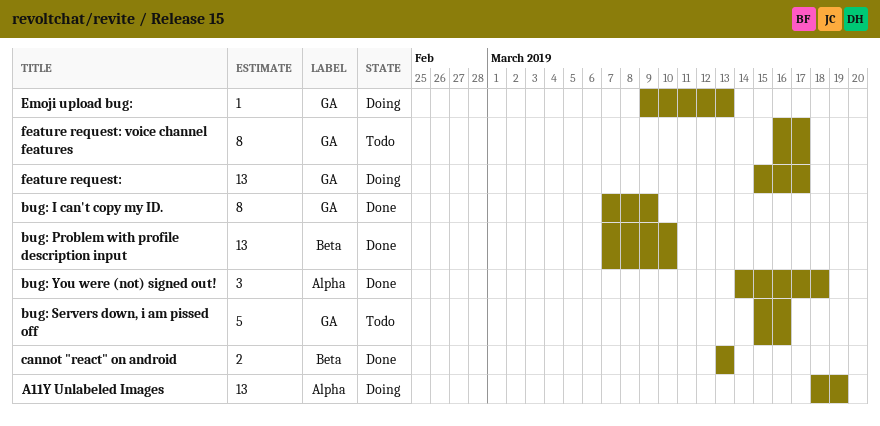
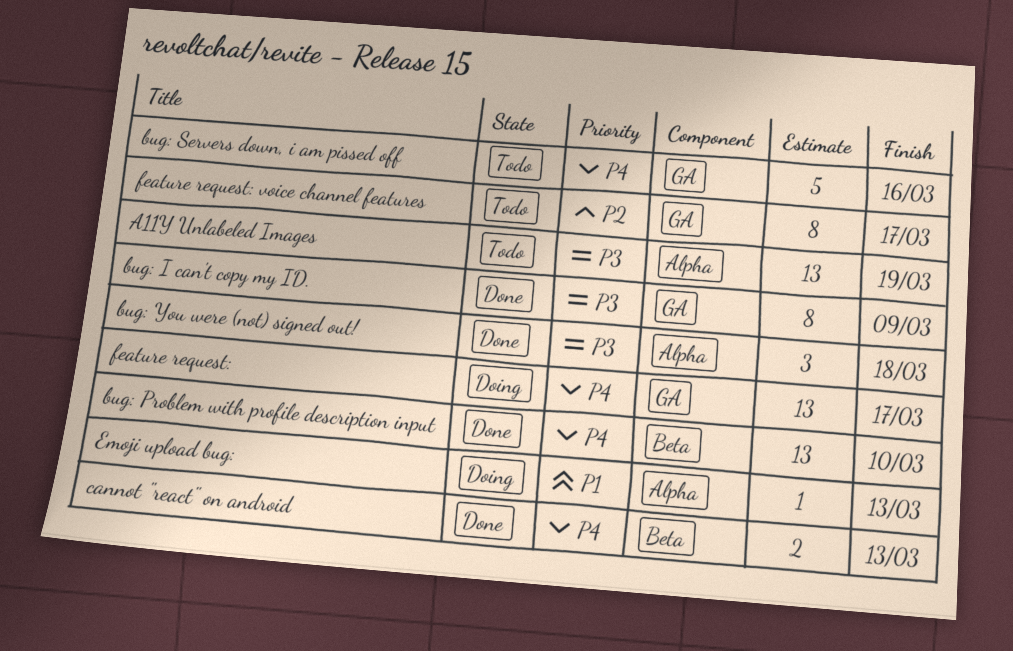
A11Y Unlabeled Images, status: Doing -> Todo
Emoji upload bug:, label: GA -> Alpha

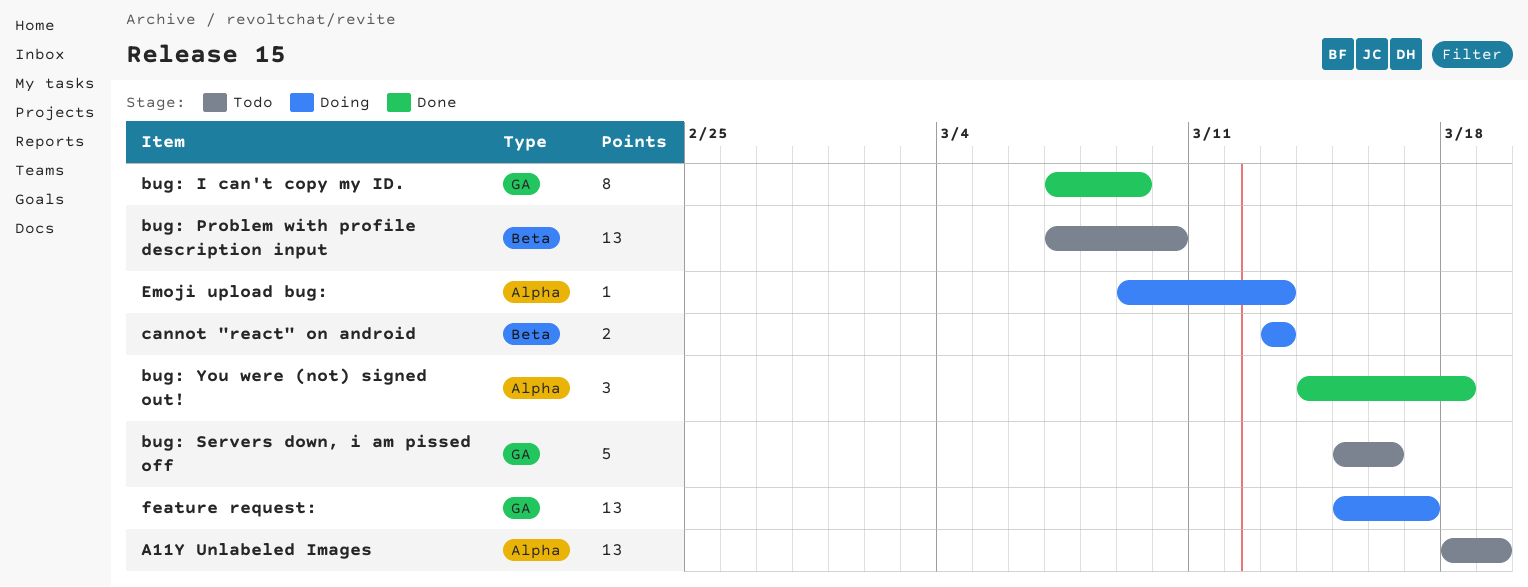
bug: Problem with profile description input, status: Done -> Todo
cannot "react" on android, status: Done -> Doing
feature request: voice channel features: present -> none

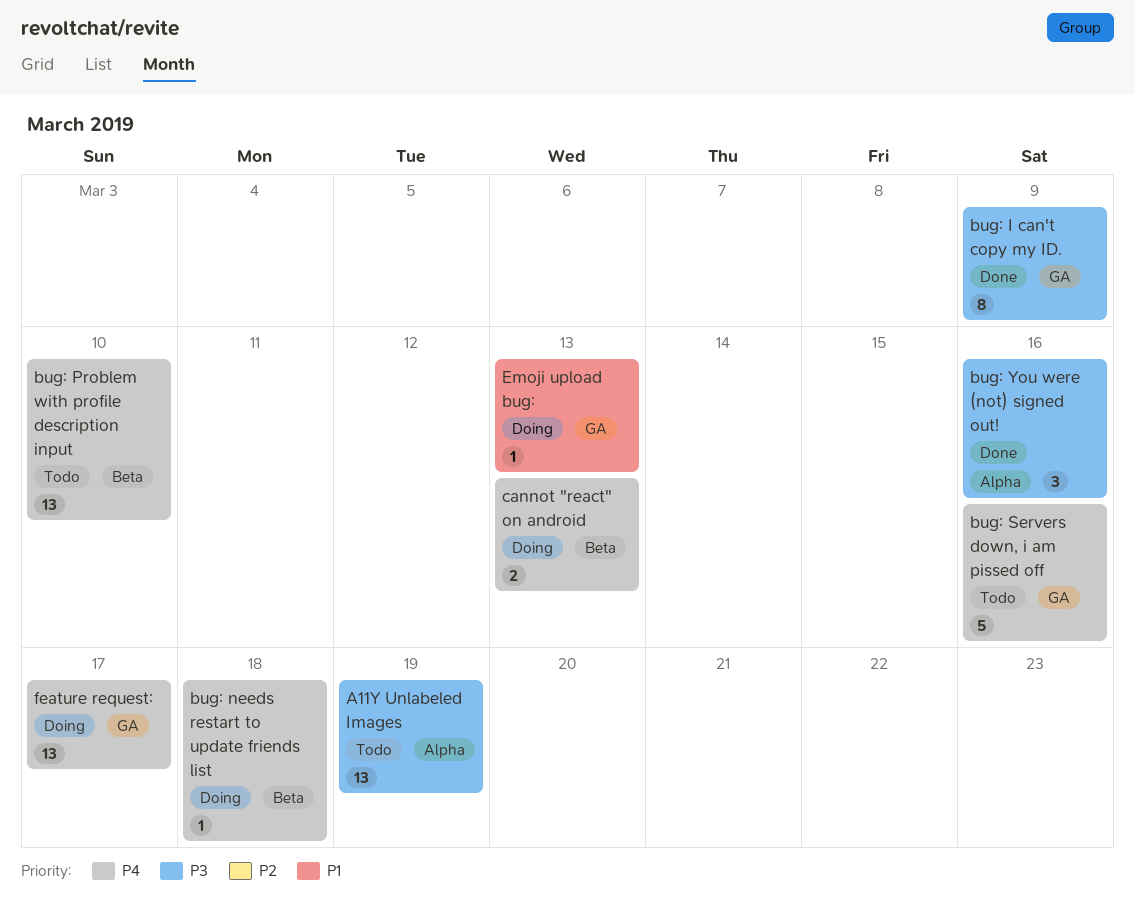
bug: needs restart to update friends list: none -> present
bug: You were (not) signed out!, due: Mar 18 -> Mar 16
Emoji upload bug:, label: Alpha -> GA

